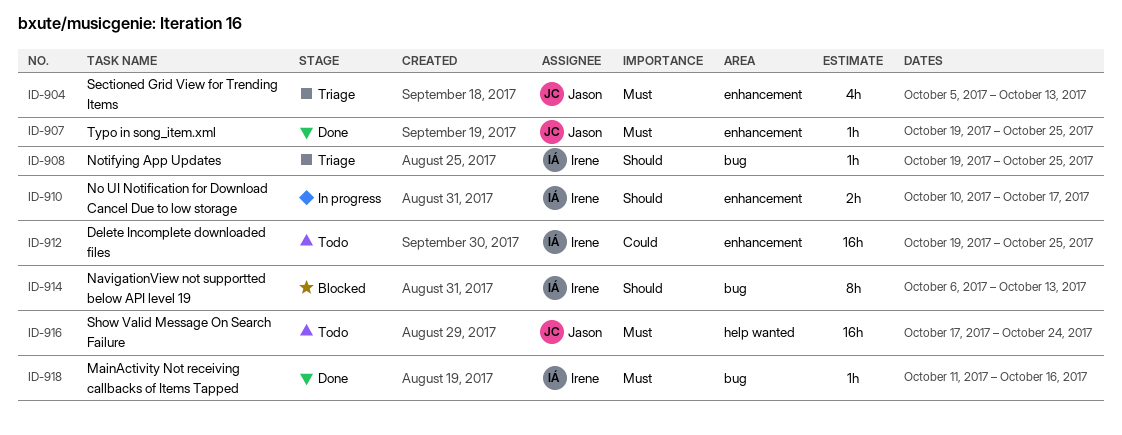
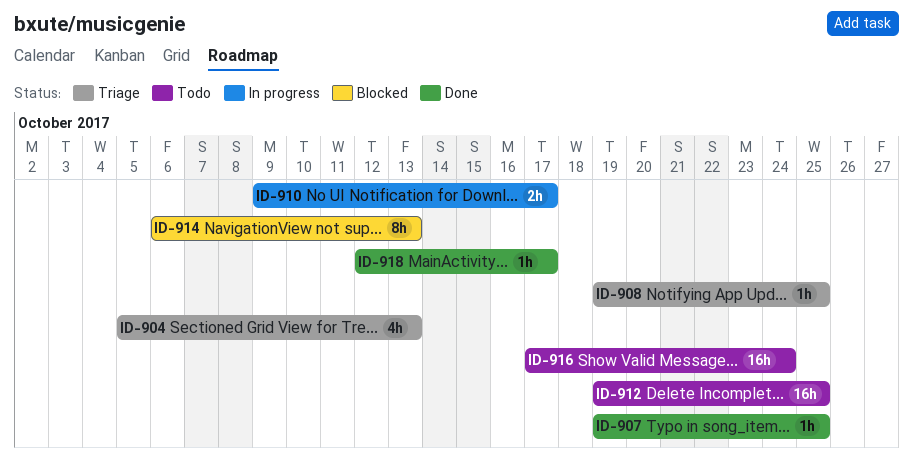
ID-910, start: Oct 10 -> Oct 9
ID-918, start: Oct 11 -> Oct 12
ID-918, due: Oct 16 -> Oct 17

